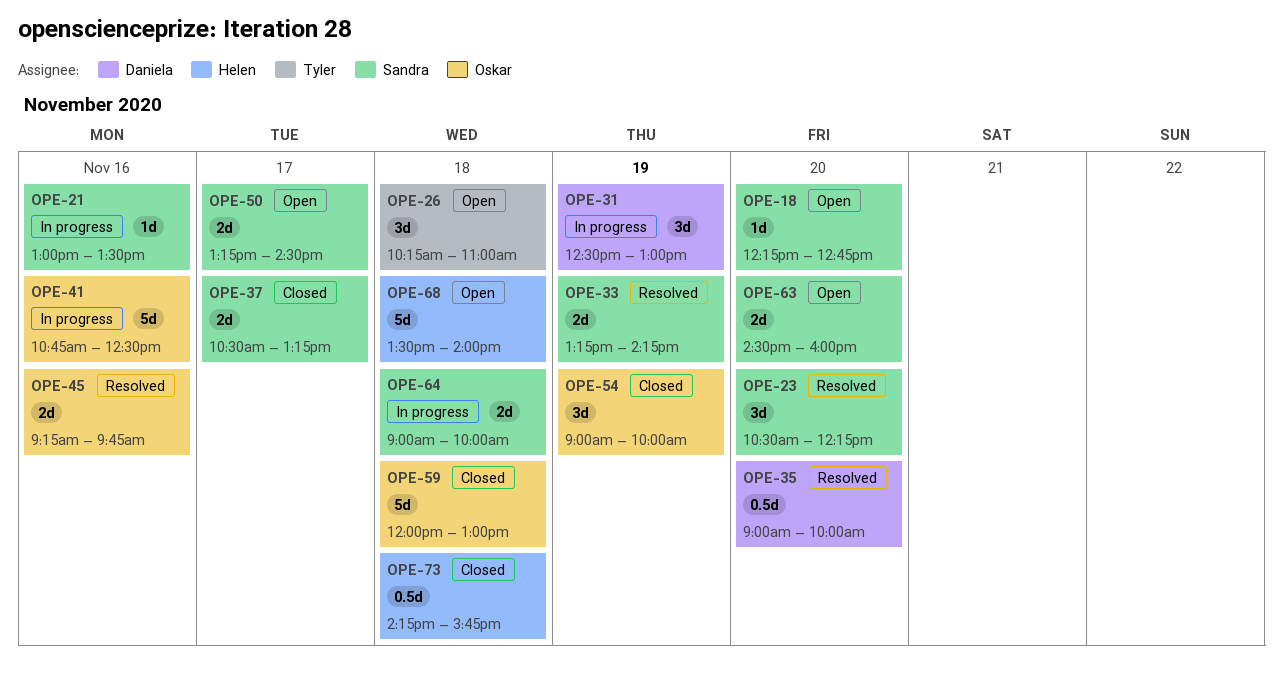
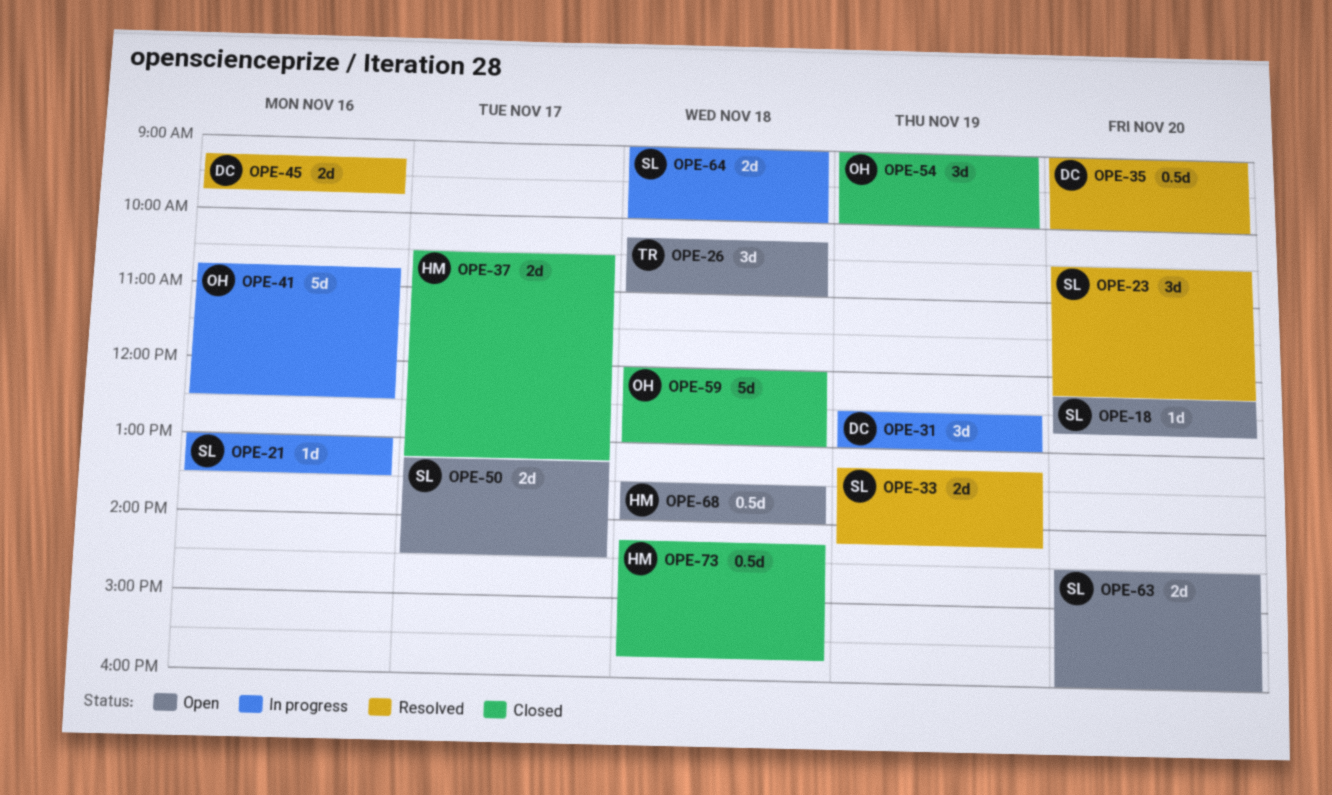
OPE-37, owner: Sandra -> Helen
OPE-45, owner: Oskar -> Daniela
OPE-68, estimate: 5d -> 0.5d

